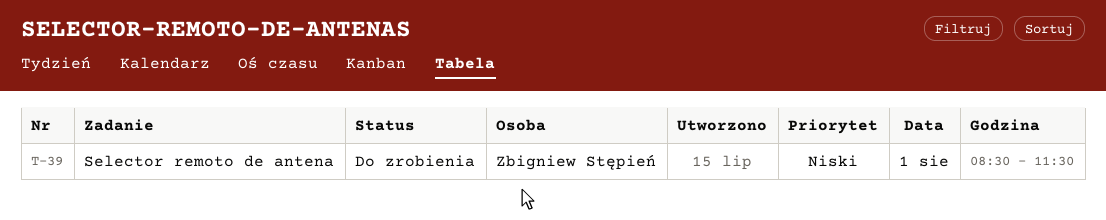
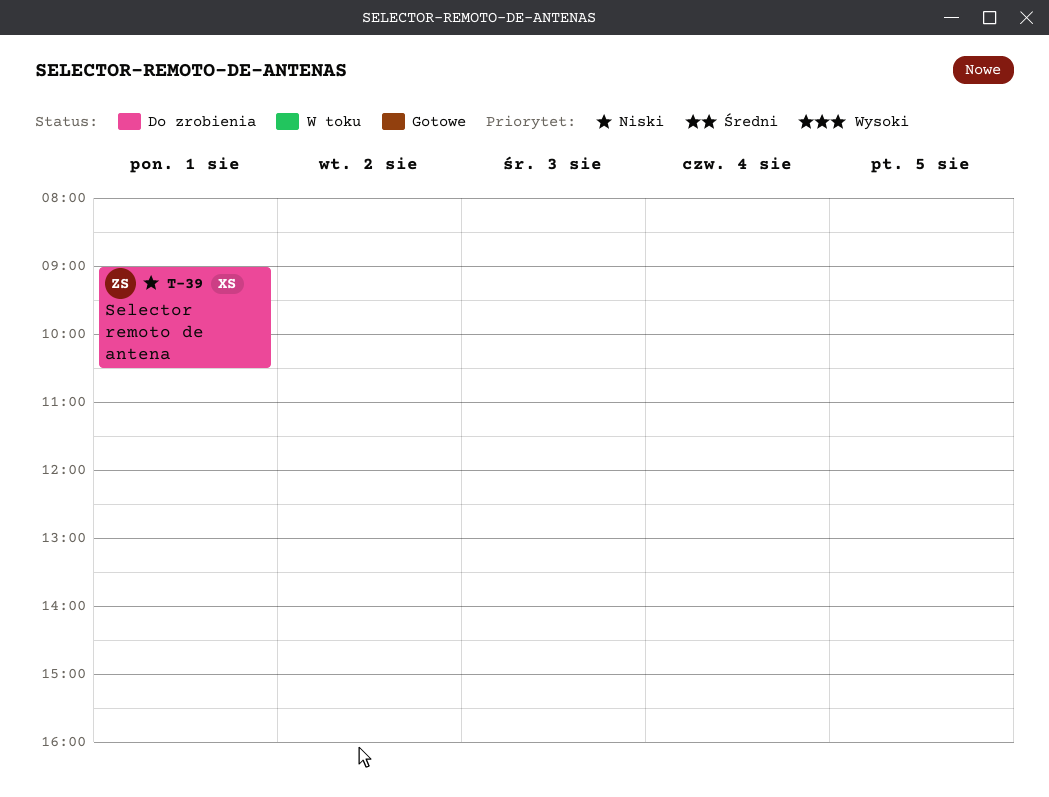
T-39, begins: 08:30 -> 09:00
T-39, ends: 11:30 -> 10:30

